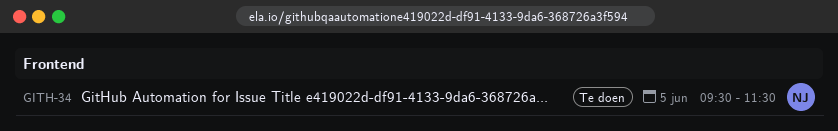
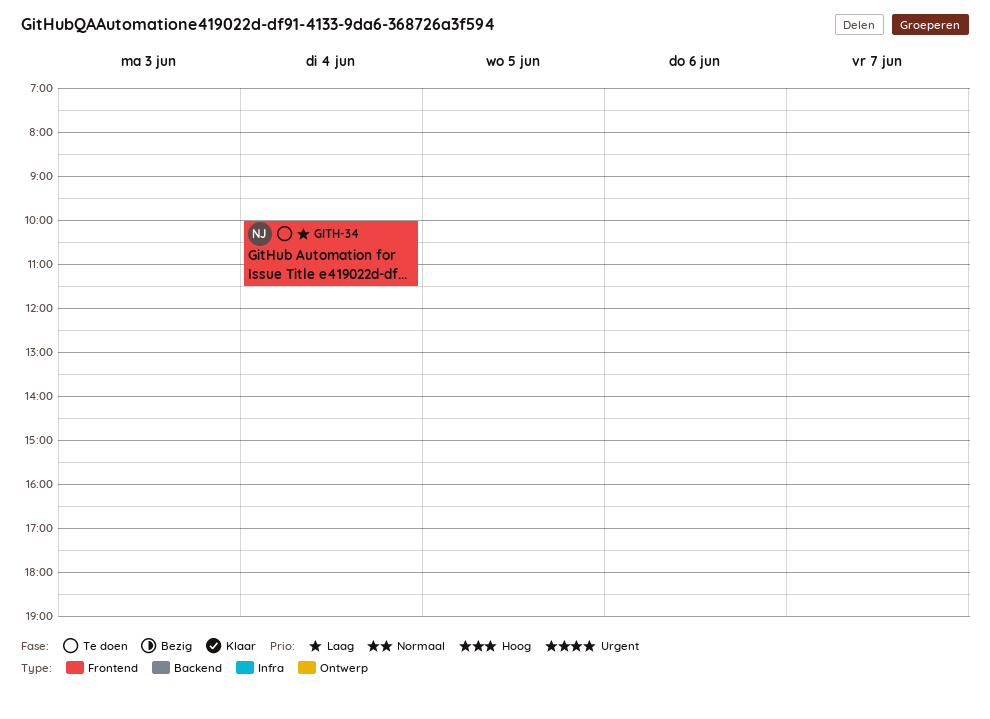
GITH-34, day: Jun 5 -> Jun 4
GITH-34, begins: 09:30 -> 10:00

